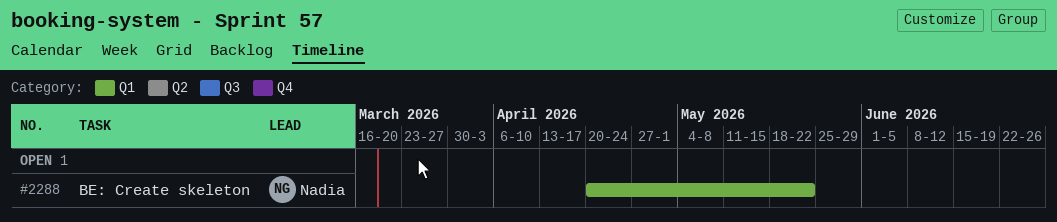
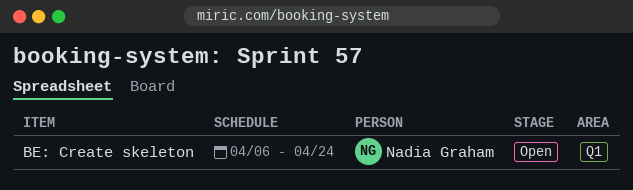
BE: Create skeleton, start: Apr 20 -> Apr 6
BE: Create skeleton, due: May 22 -> Apr 24

